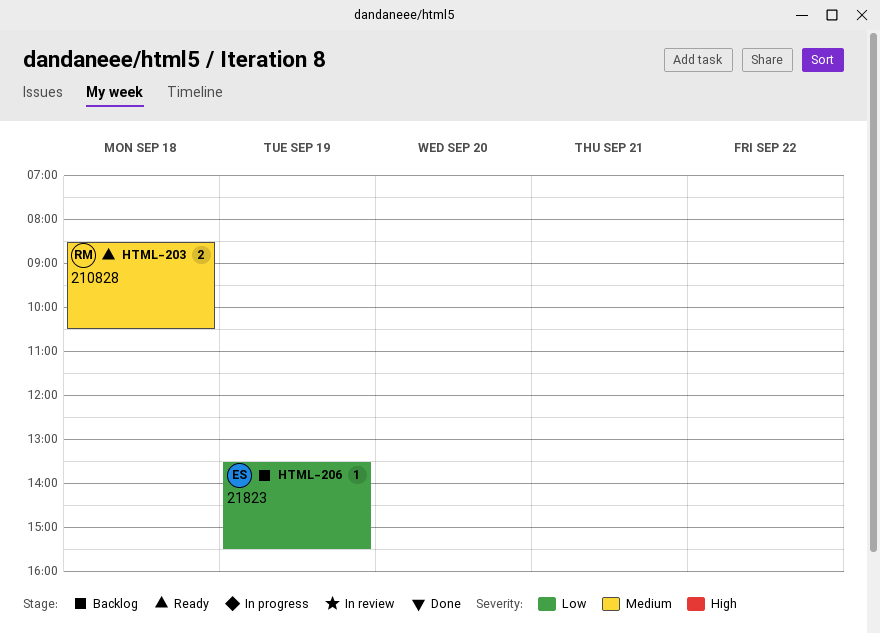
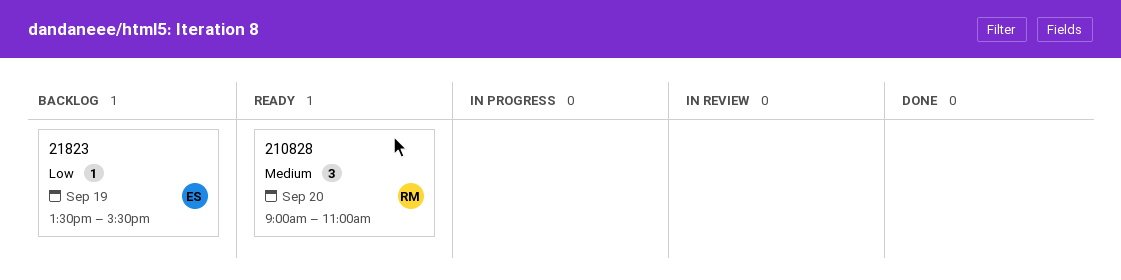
210828, estimate: 2 -> 3
210828, day: Sep 18 -> Sep 20
210828, begins: 08:30 -> 09:00
210828, ends: 10:30 -> 11:00

